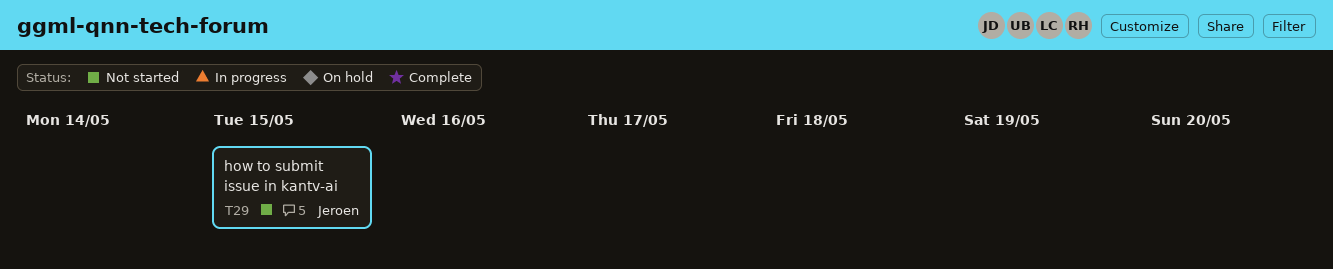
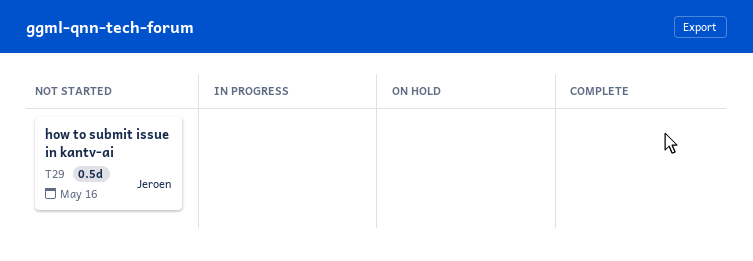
T29, due: May 15 -> May 16

